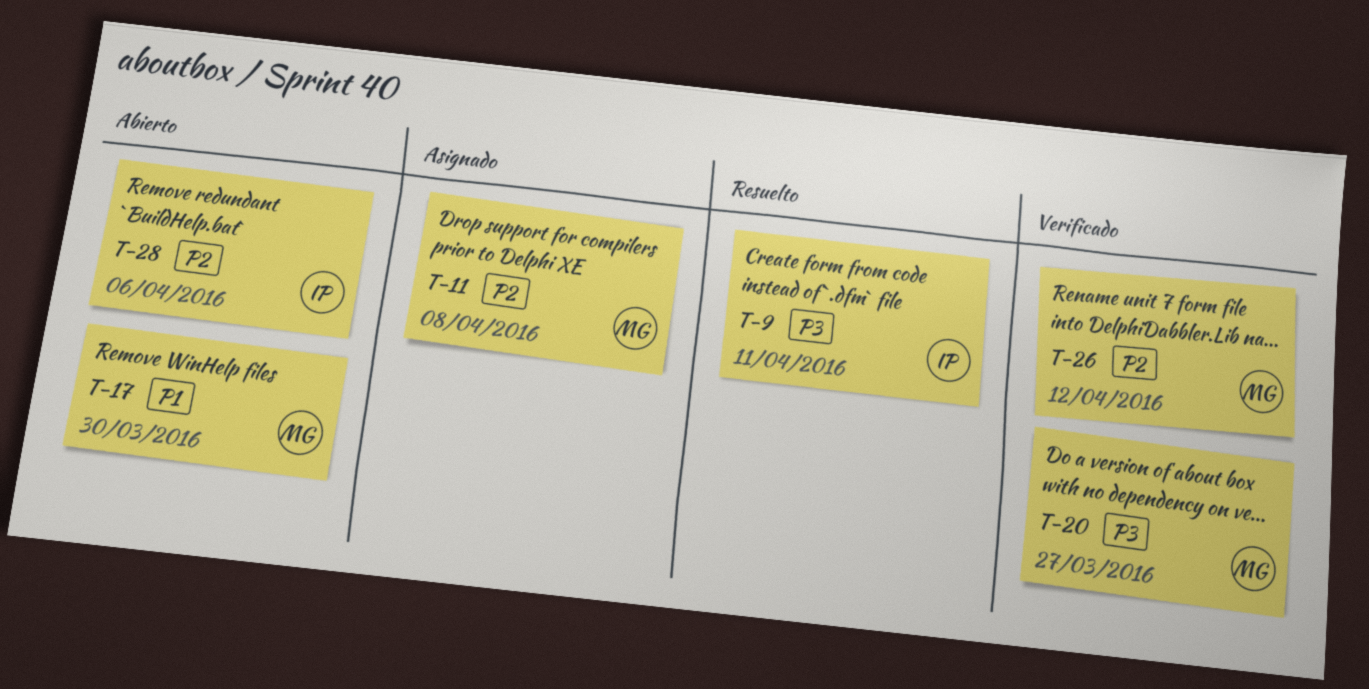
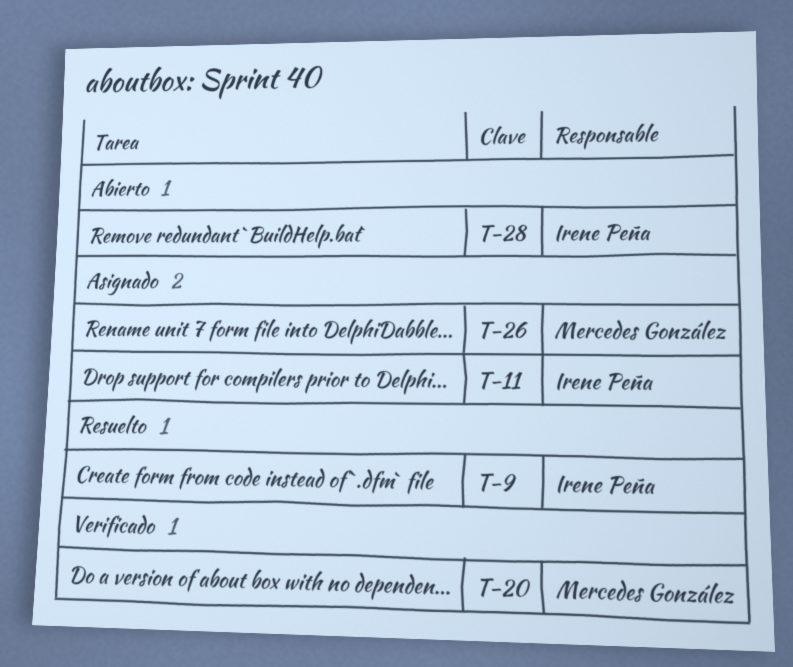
T-11, owner: Mercedes González -> Irene Peña
T-17: present -> none
T-26, status: Verificado -> Asignado

